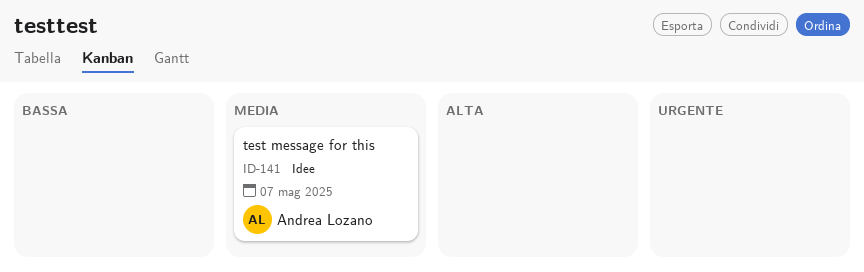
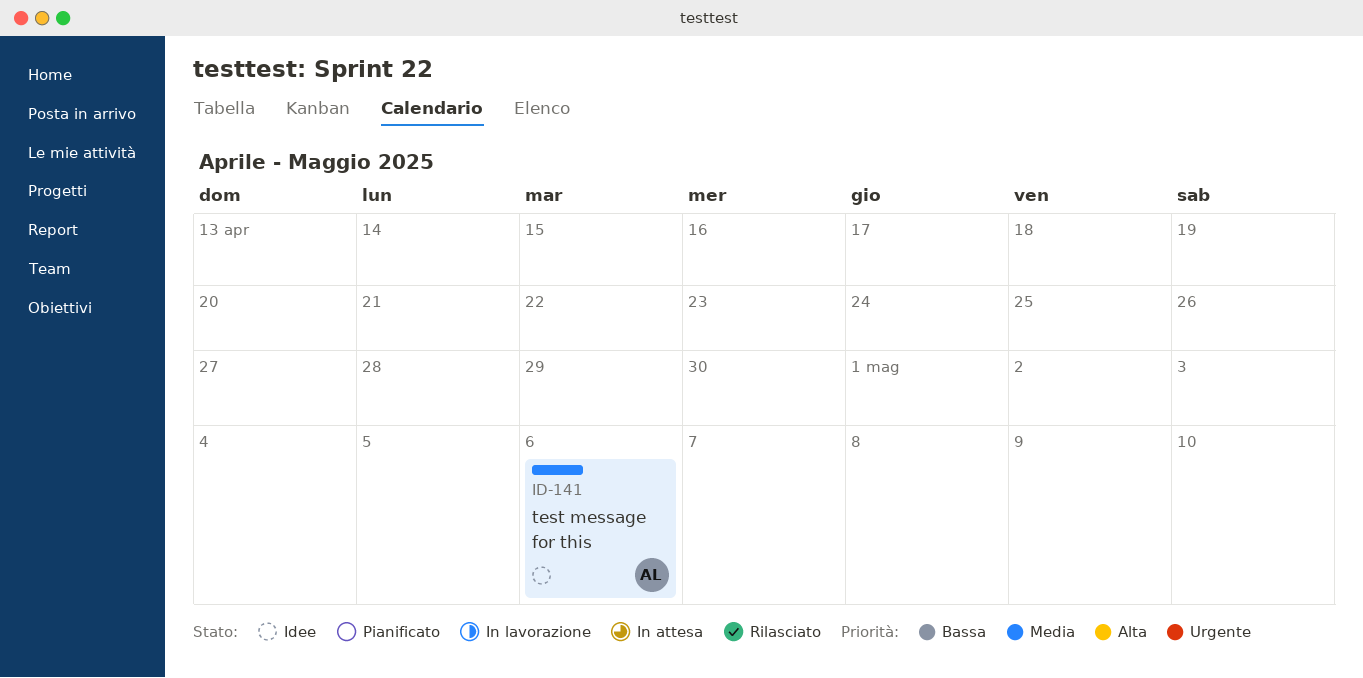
ID-141, due: May 7 -> May 6

